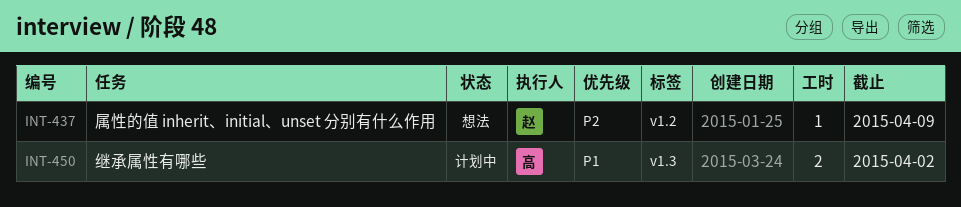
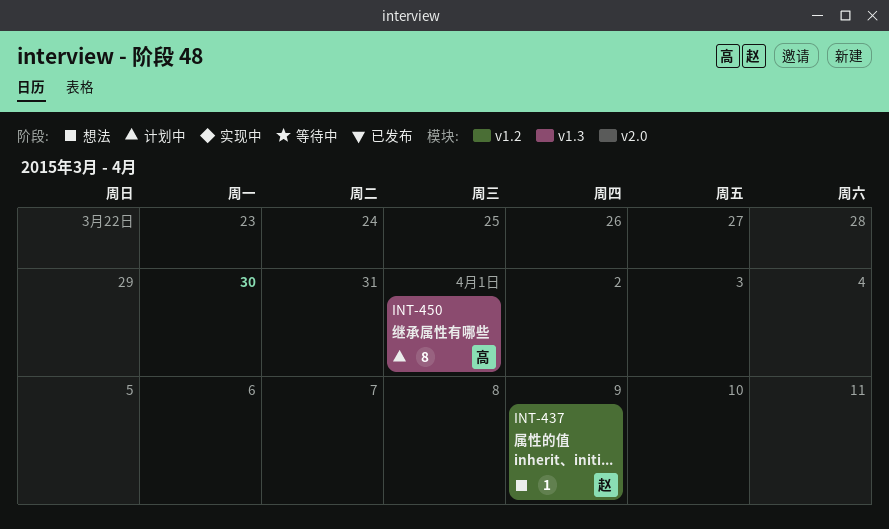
INT-450, estimate: 2 -> 8
INT-450, due: Apr 2 -> Apr 1

